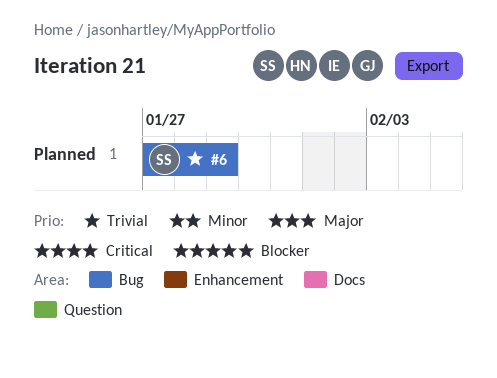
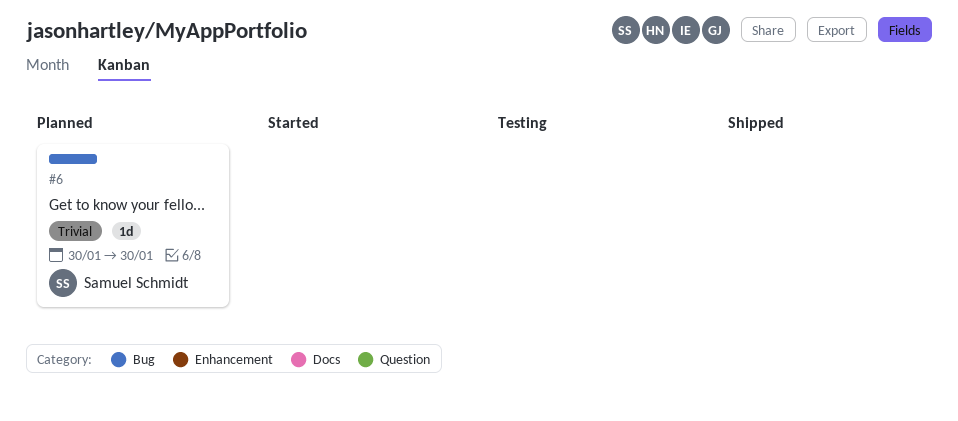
#6, start: Jan 27 -> Jan 30
#6, due: Jan 29 -> Jan 30

